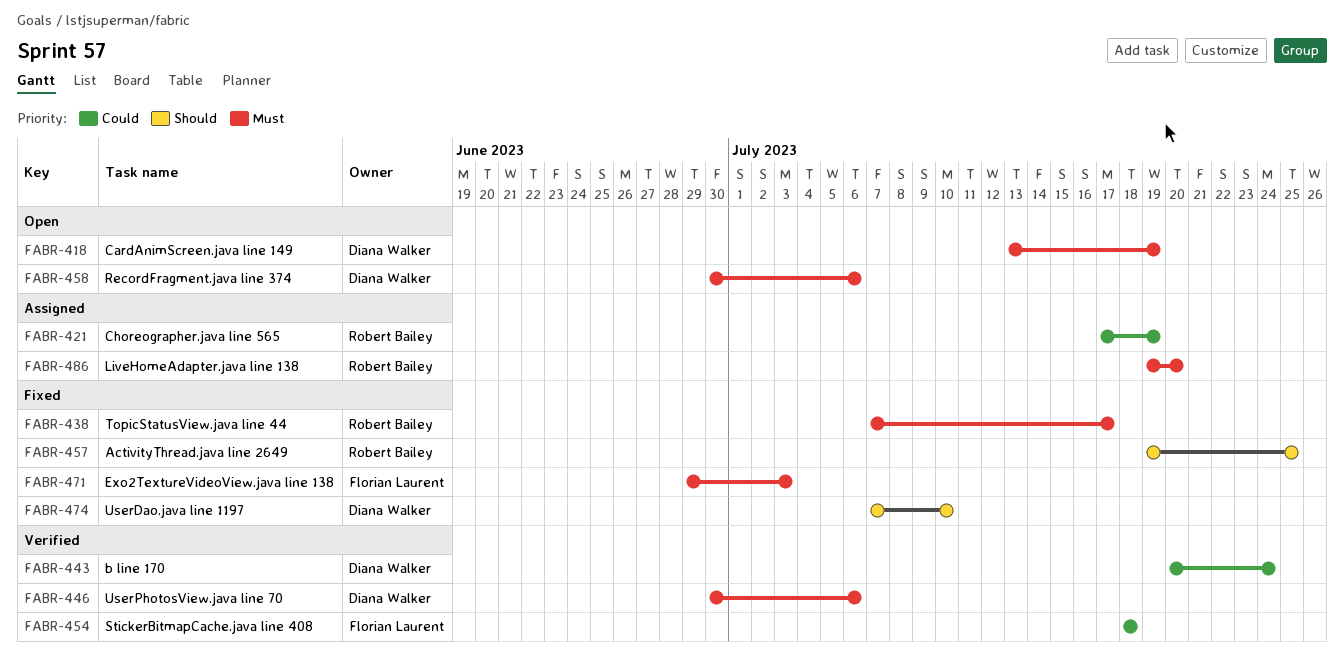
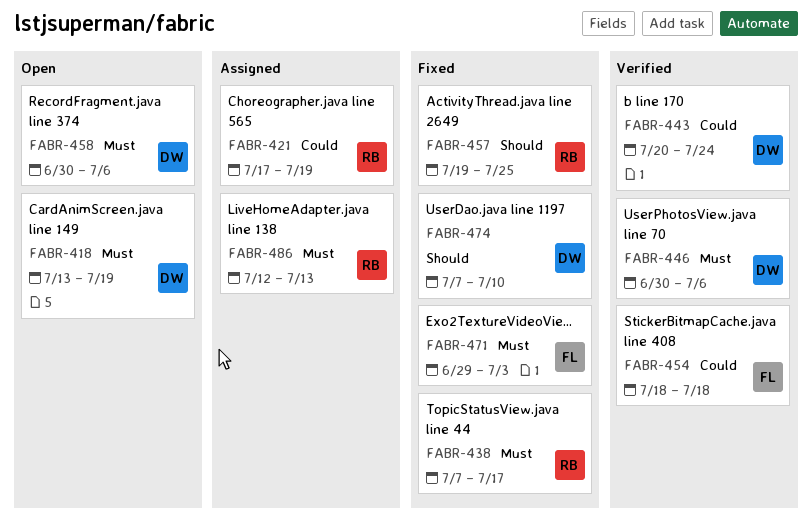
FABR-486, start: Jul 19 -> Jul 12
FABR-486, due: Jul 20 -> Jul 13

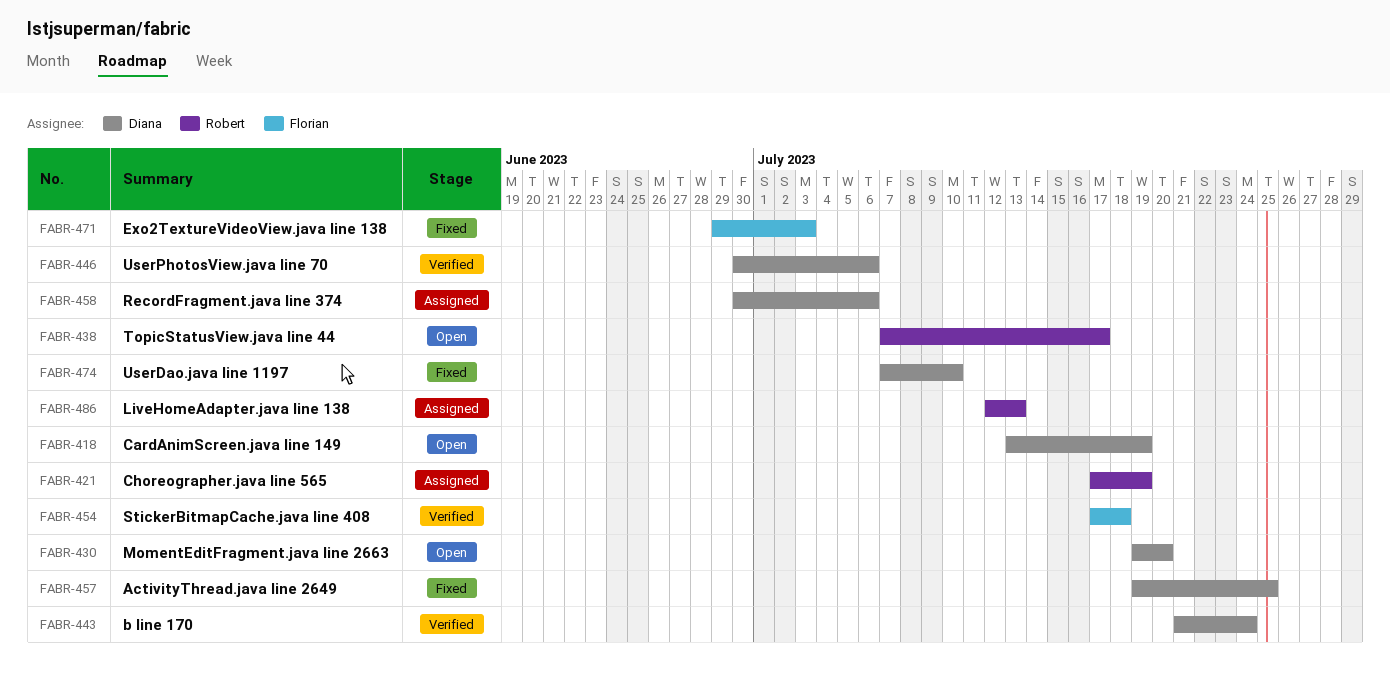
FABR-430: none -> present
FABR-438, status: Fixed -> Open
FABR-443, start: Jul 20 -> Jul 21
FABR-454, start: Jul 18 -> Jul 17
FABR-457, owner: Robert -> Diana
FABR-458, status: Open -> Assigned

